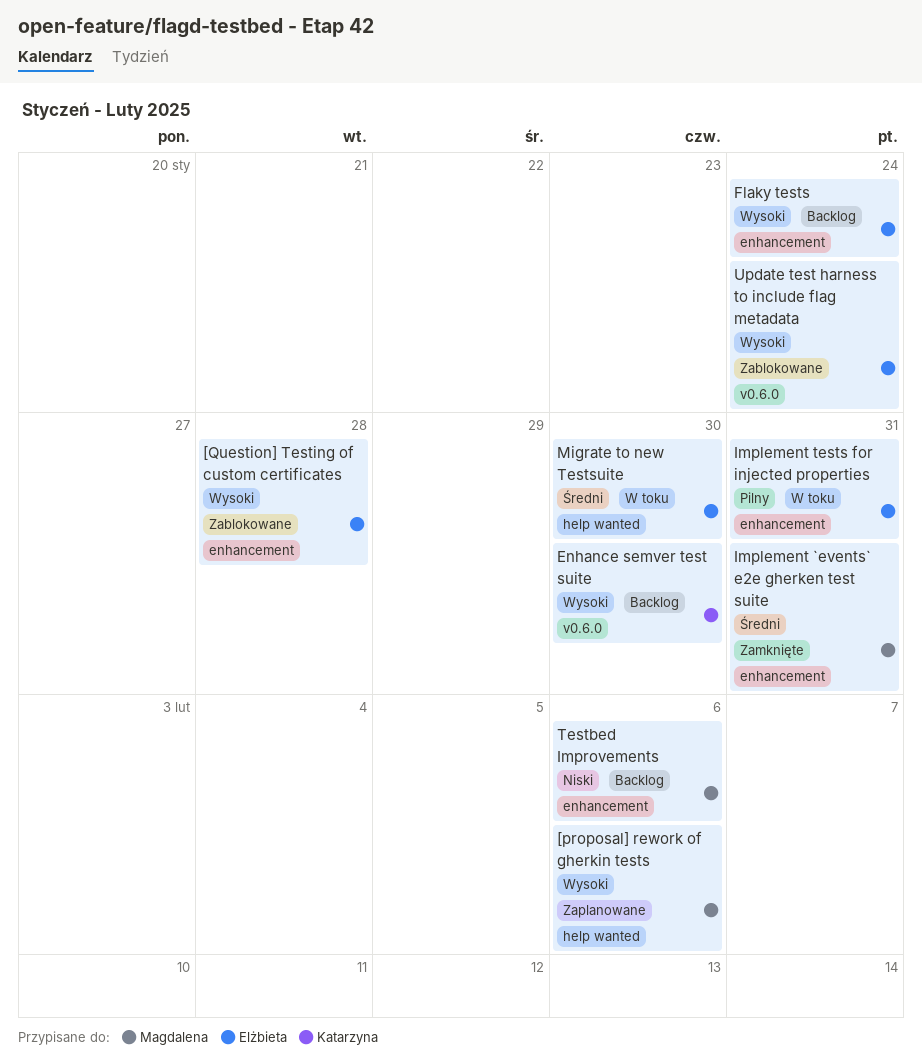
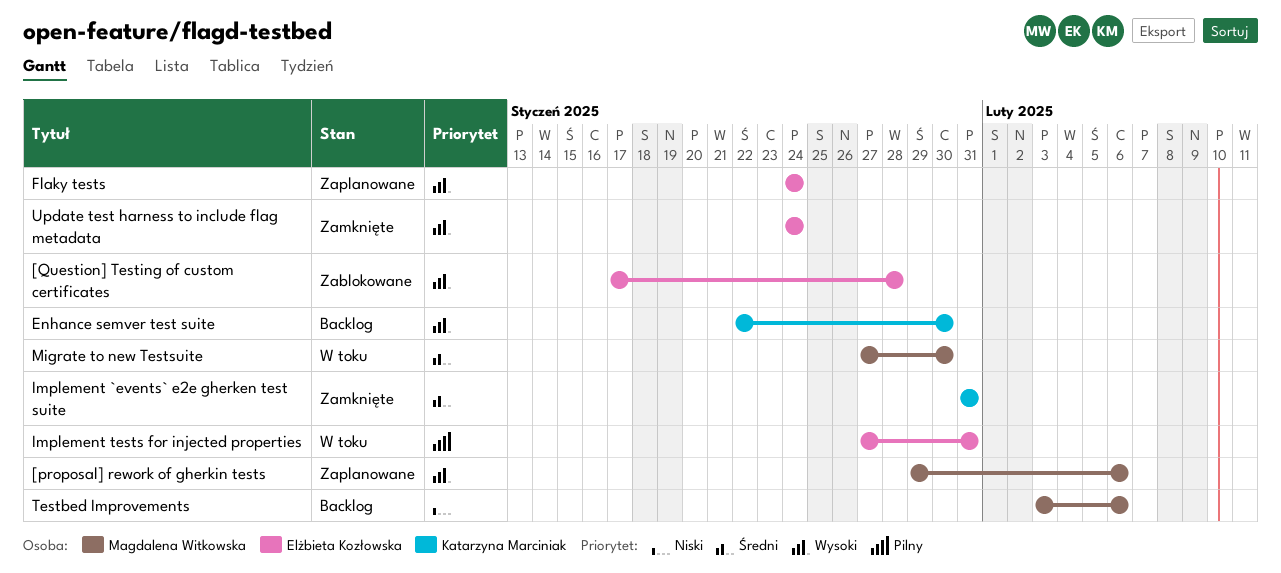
Flaky tests, status: Backlog -> Zaplanowane
Implement `events` e2e gherken test suite, owner: Magdalena Witkowska -> Katarzyna Marciniak
Migrate to new Testsuite, owner: Elżbieta Kozłowska -> Magdalena Witkowska
Update test harness to include flag metadata, status: Zablokowane -> Zamknięte

